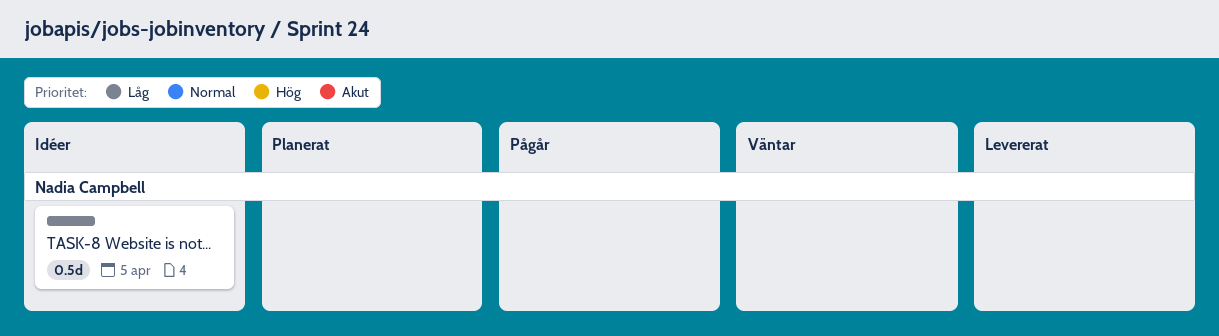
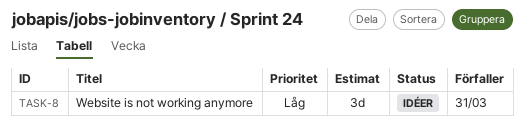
TASK-8, estimate: 0.5d -> 3d
TASK-8, due: Apr 5 -> Mar 31

